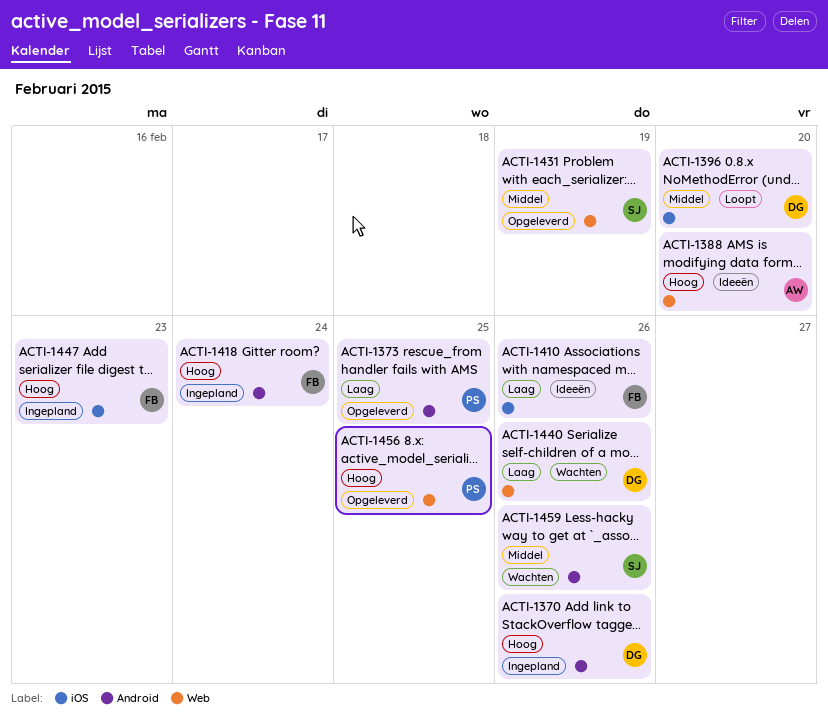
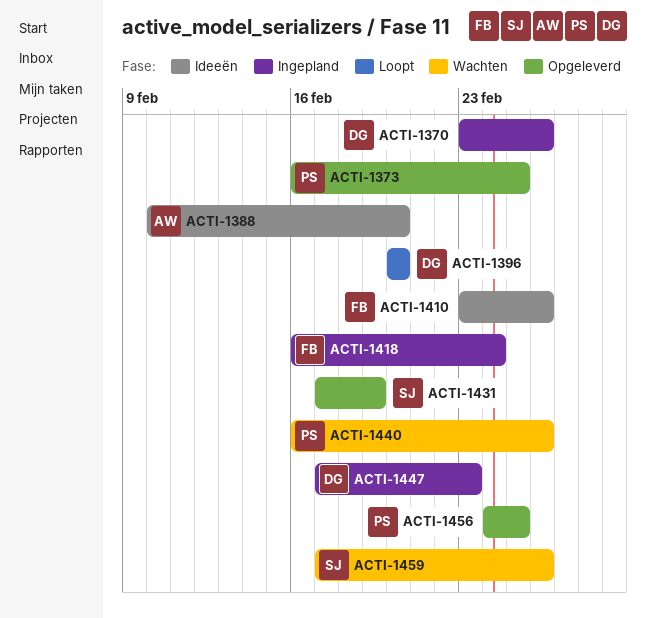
ACTI-1440, owner: DG -> PS
ACTI-1447, owner: FB -> DG

